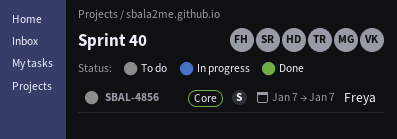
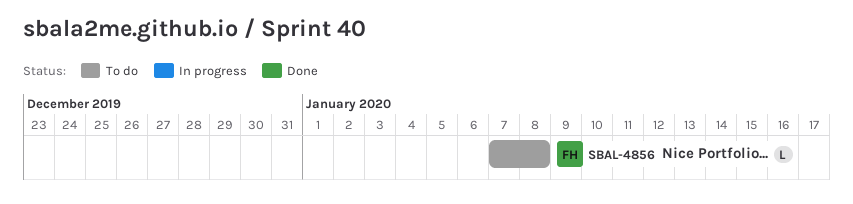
SBAL-4856, estimate: S -> L
SBAL-4856, due: Jan 7 -> Jan 8

